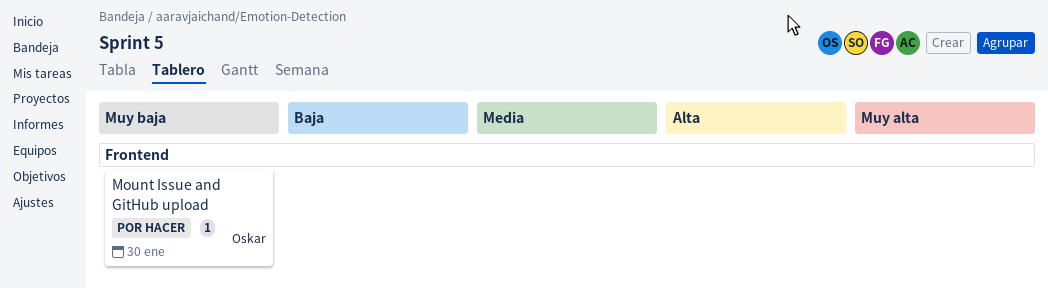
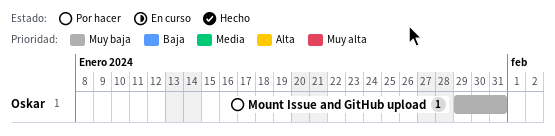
Mount Issue and GitHub upload, due: Jan 30 -> Jan 31

